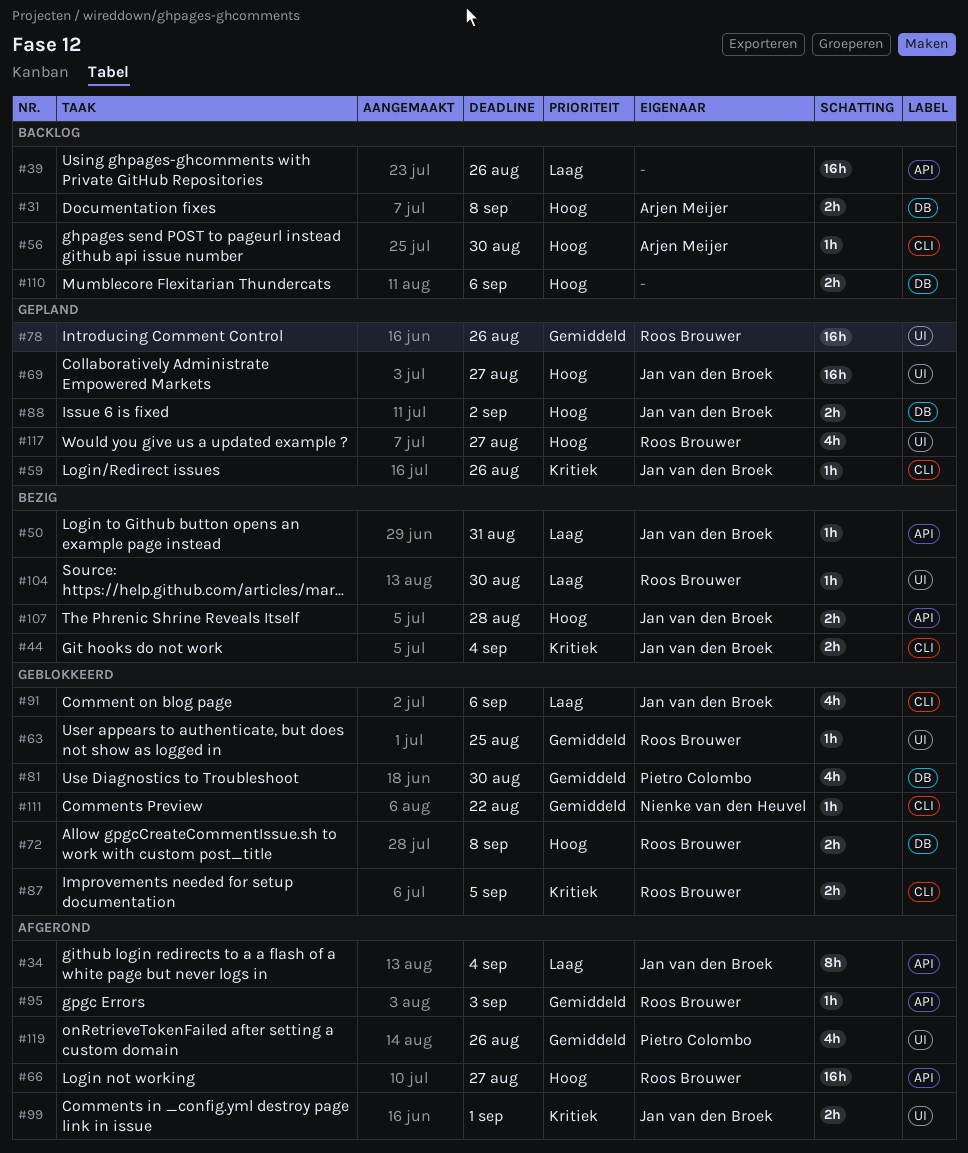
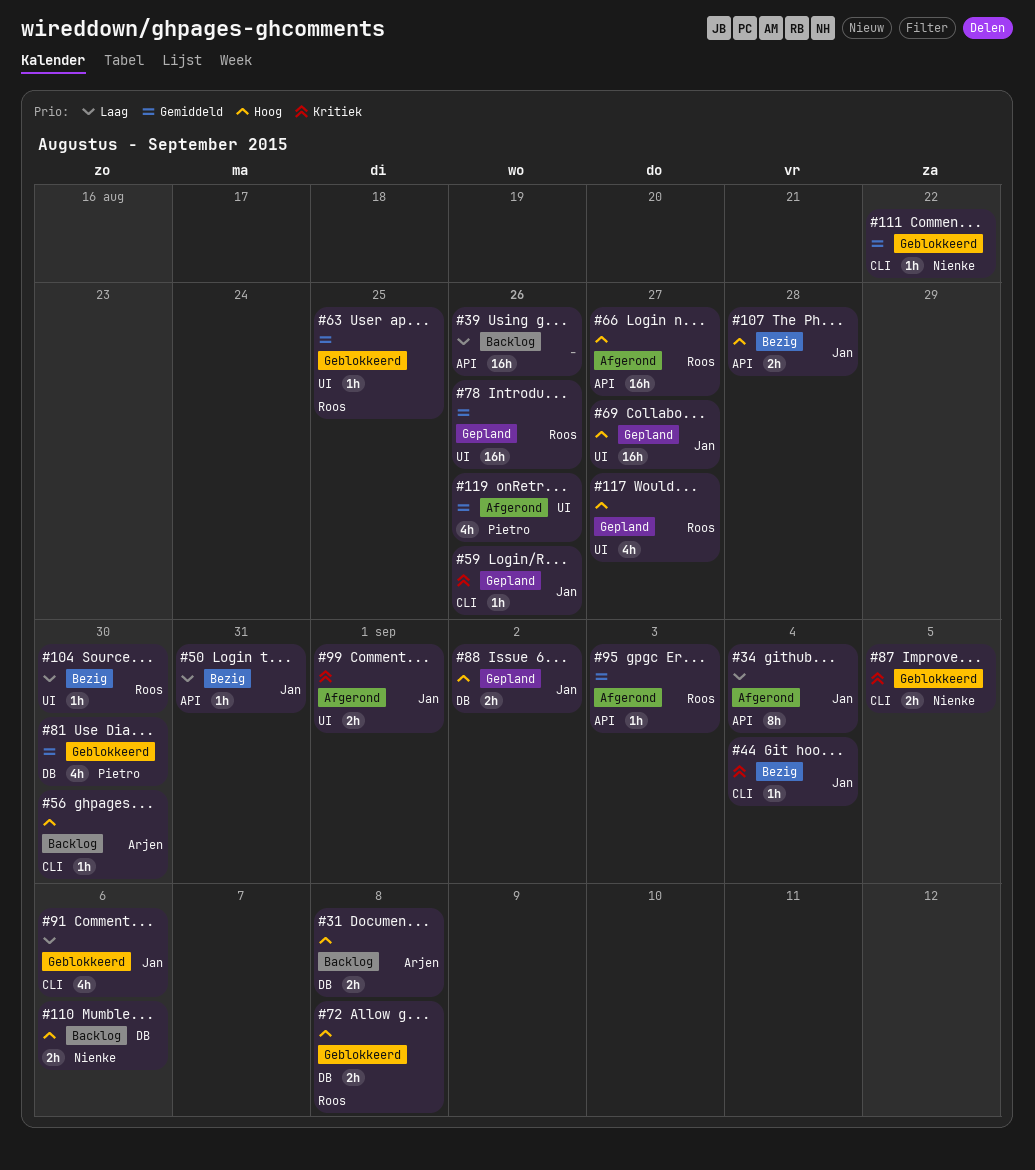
#44, estimate: 2h -> 1h
#87, owner: Roos Brouwer -> Nienke van den Heuvel
#110, owner: none -> Nienke van den Heuvel

